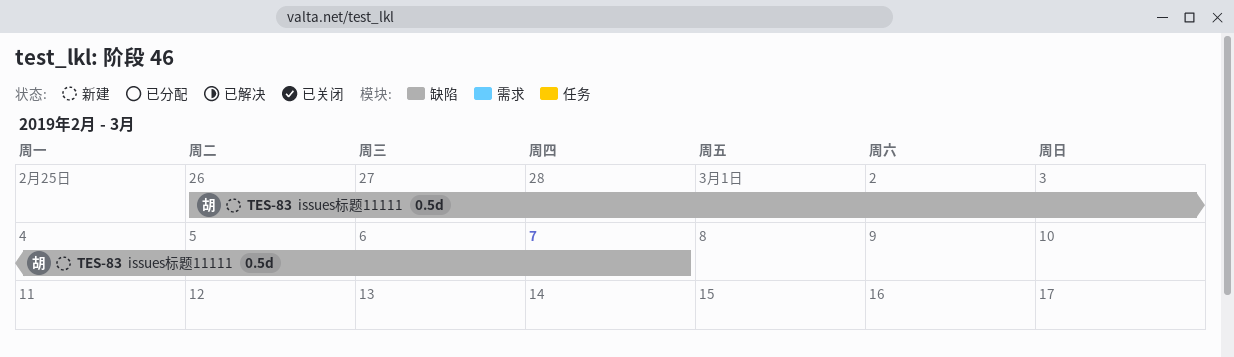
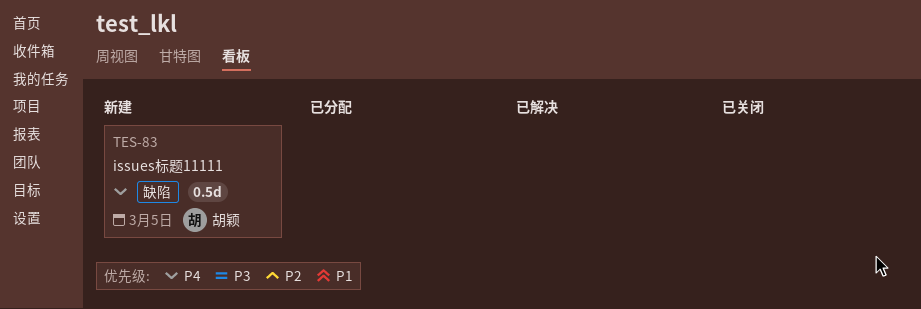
TES-83, due: Mar 7 -> Mar 5

